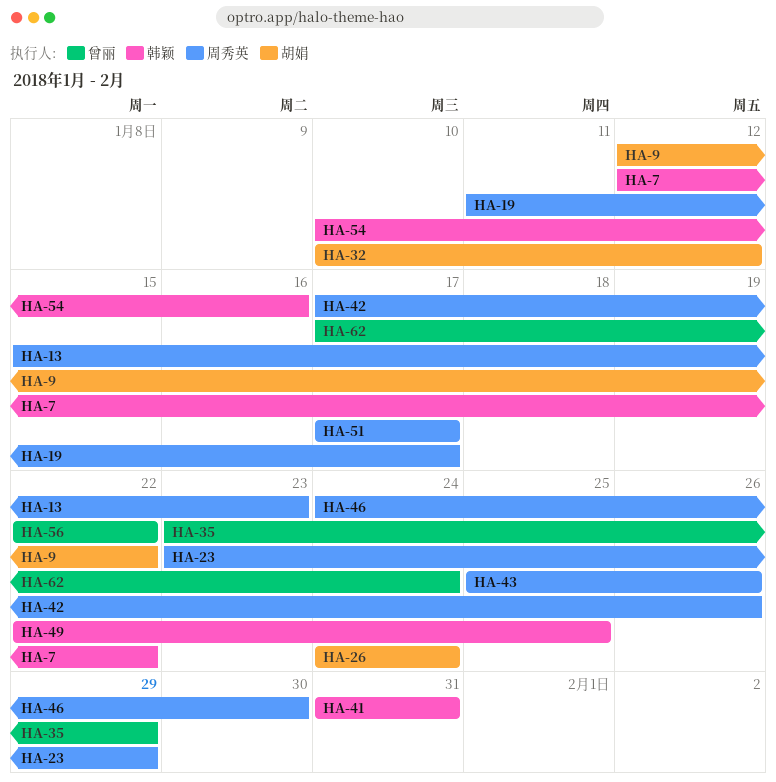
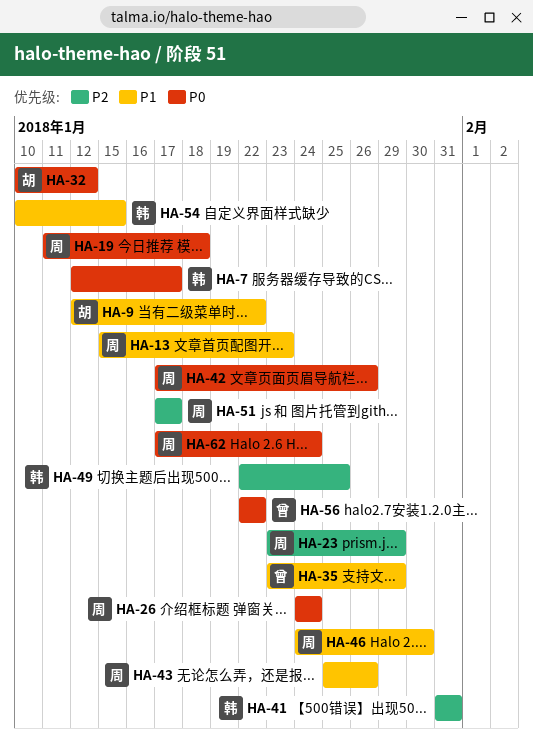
HA-7, due: Jan 22 -> Jan 17
HA-19, due: Jan 17 -> Jan 18
HA-26, owner: 胡娟 -> 周秀英
HA-54, due: Jan 16 -> Jan 15
HA-62, owner: 曾丽 -> 周秀英

